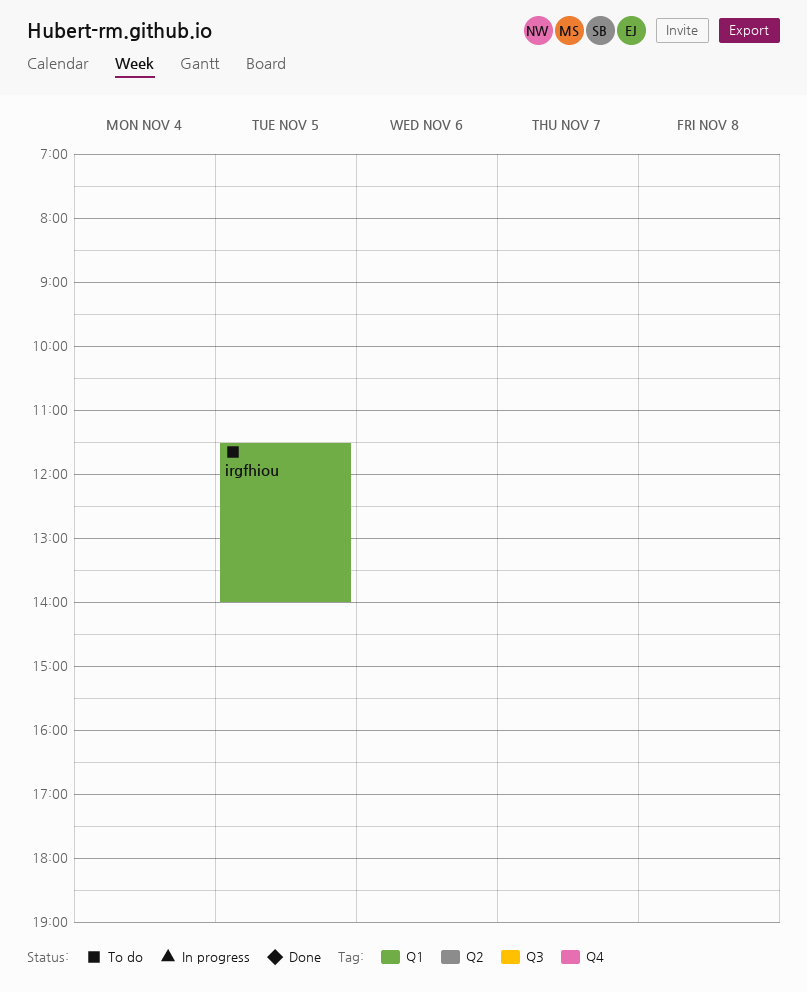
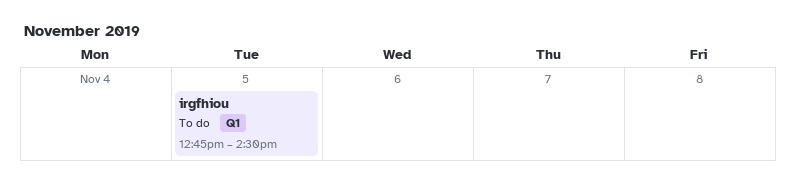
irgfhiou, begins: 11:30 -> 12:45
irgfhiou, ends: 14:00 -> 14:30

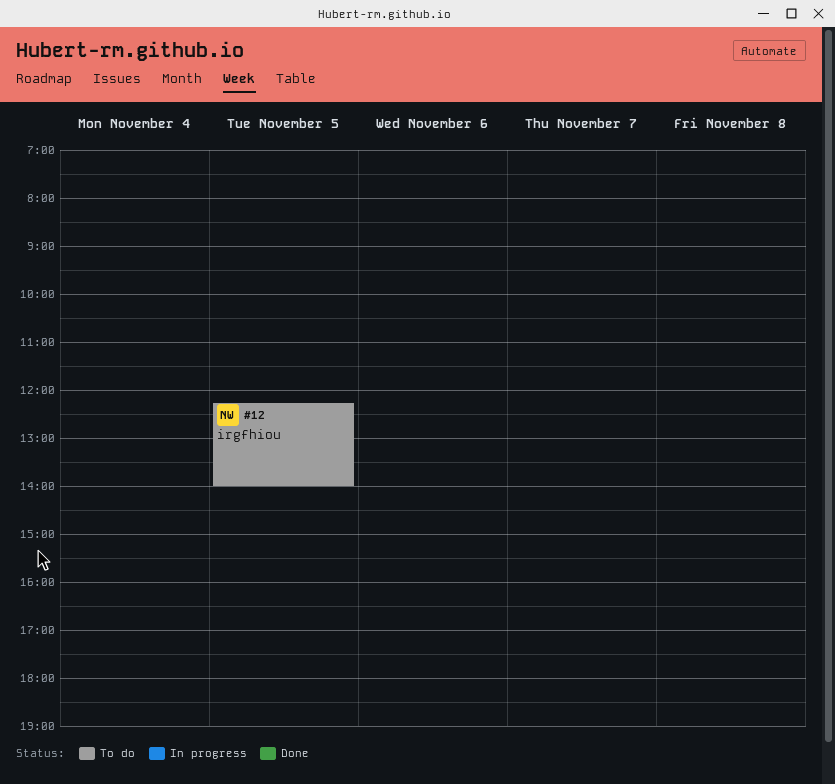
irgfhiou, begins: 12:45 -> 12:15
irgfhiou, ends: 14:30 -> 14:00

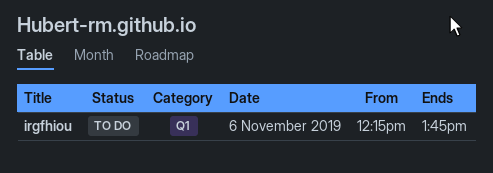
irgfhiou, day: Nov 5 -> Nov 6
irgfhiou, ends: 14:00 -> 13:45

